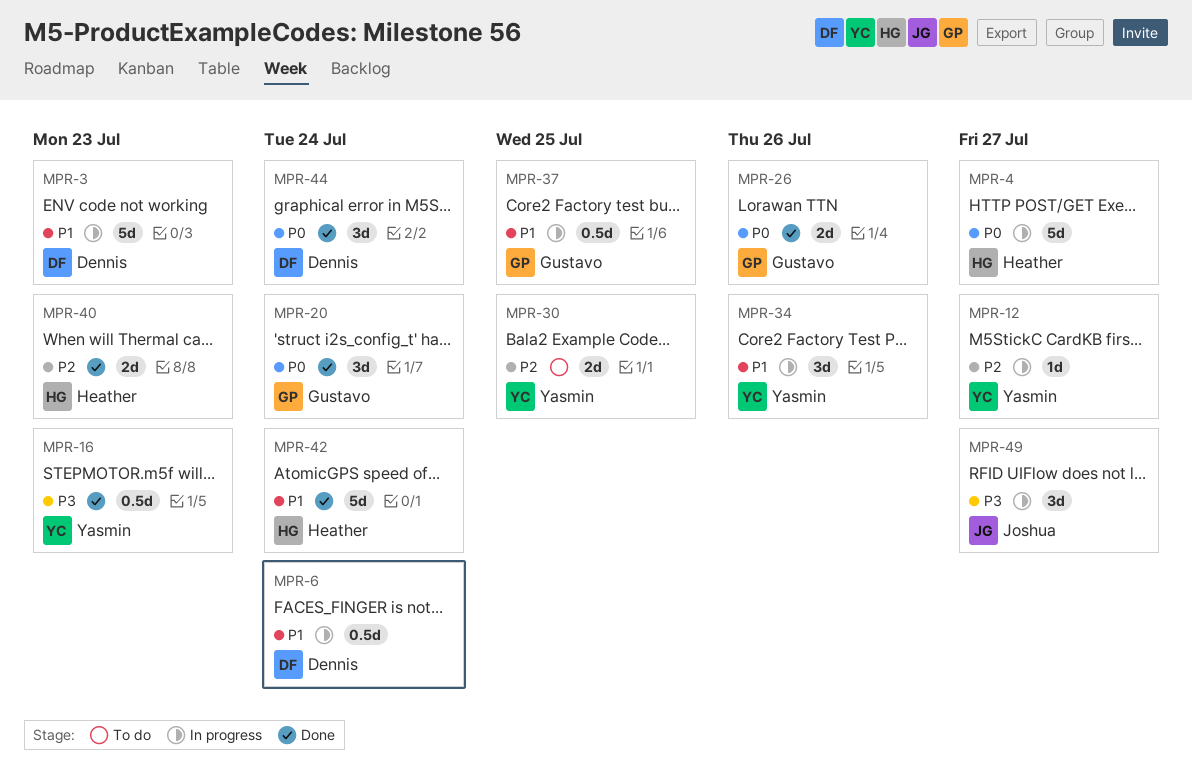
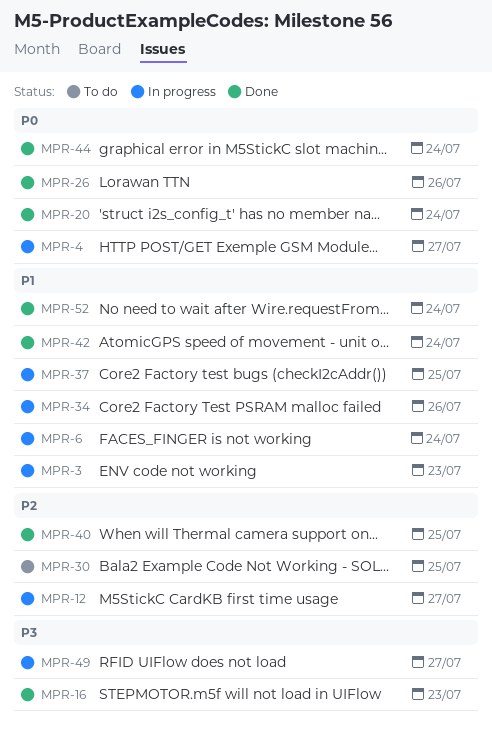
MPR-40, due: Jul 23 -> Jul 25
MPR-52: none -> present

